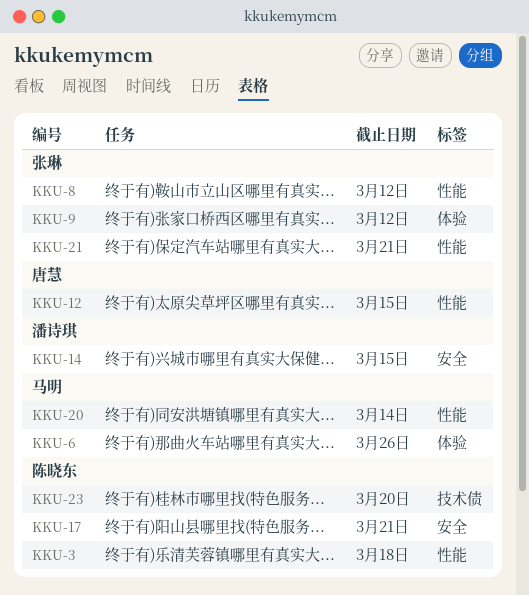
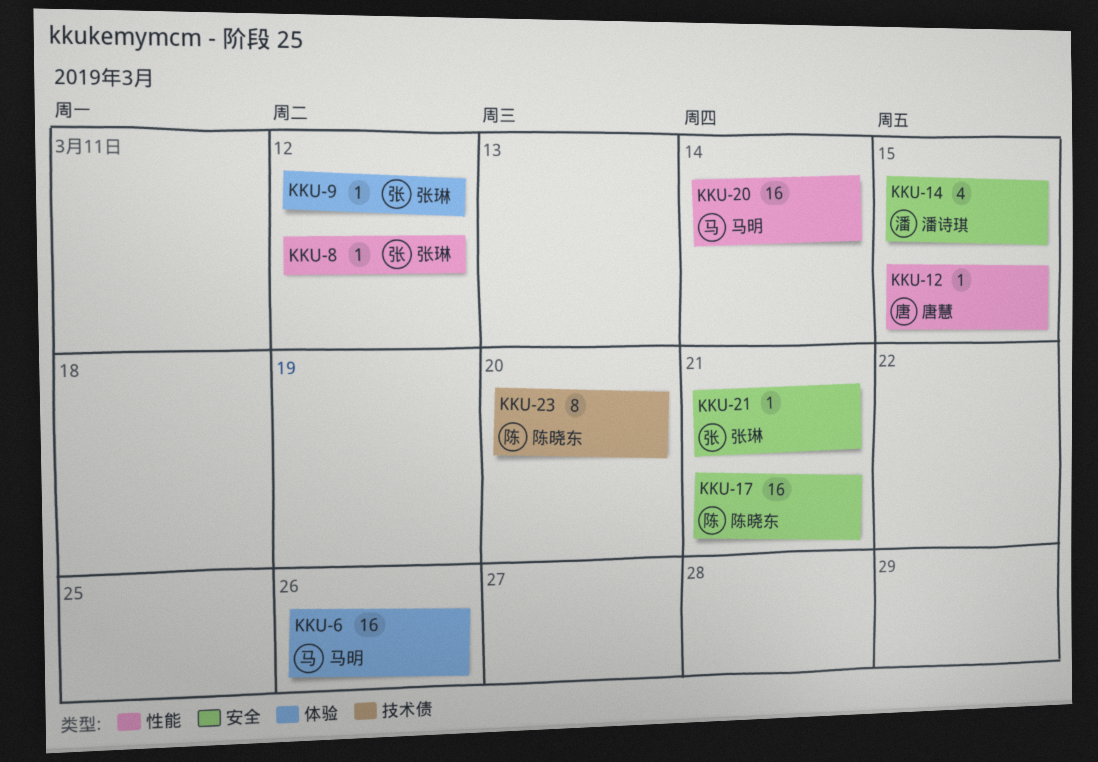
KKU-3: present -> none
KKU-21, label: 性能 -> 安全

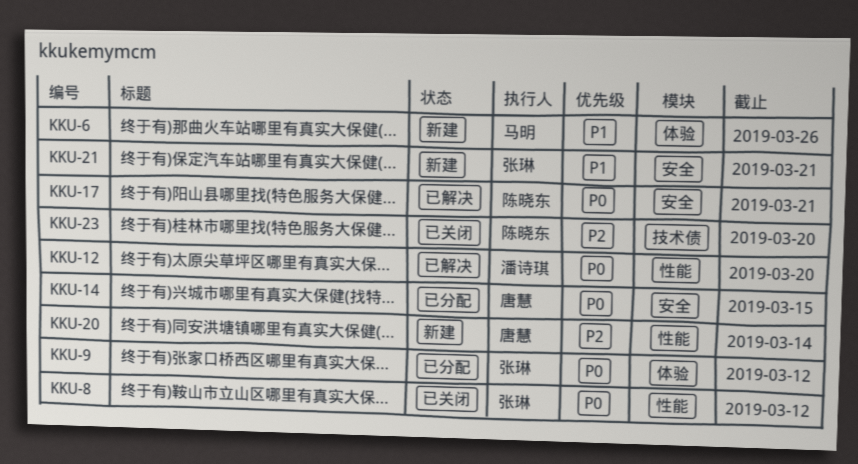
KKU-12, owner: 唐慧 -> 潘诗琪
KKU-12, due: Mar 15 -> Mar 20
KKU-14, owner: 潘诗琪 -> 唐慧
KKU-20, owner: 马明 -> 唐慧

